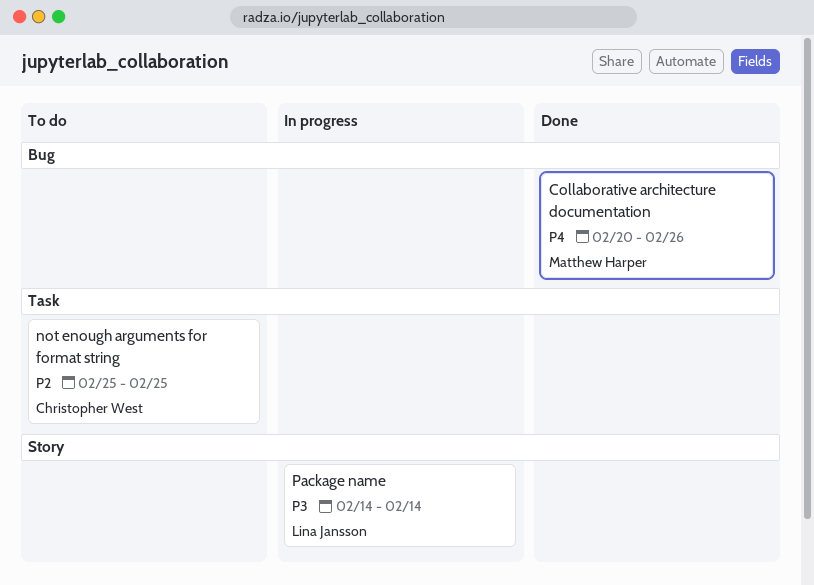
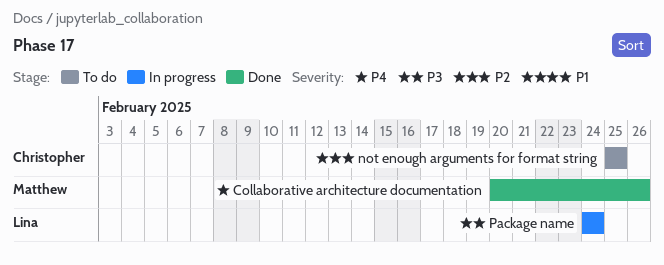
Package name, start: Feb 14 -> Feb 24
Package name, due: Feb 14 -> Feb 24

